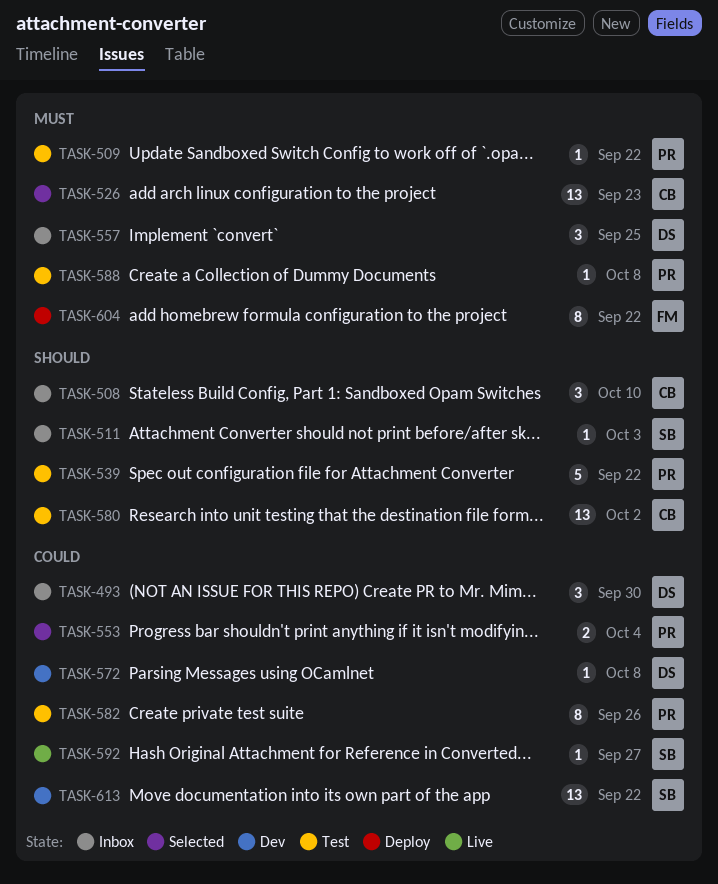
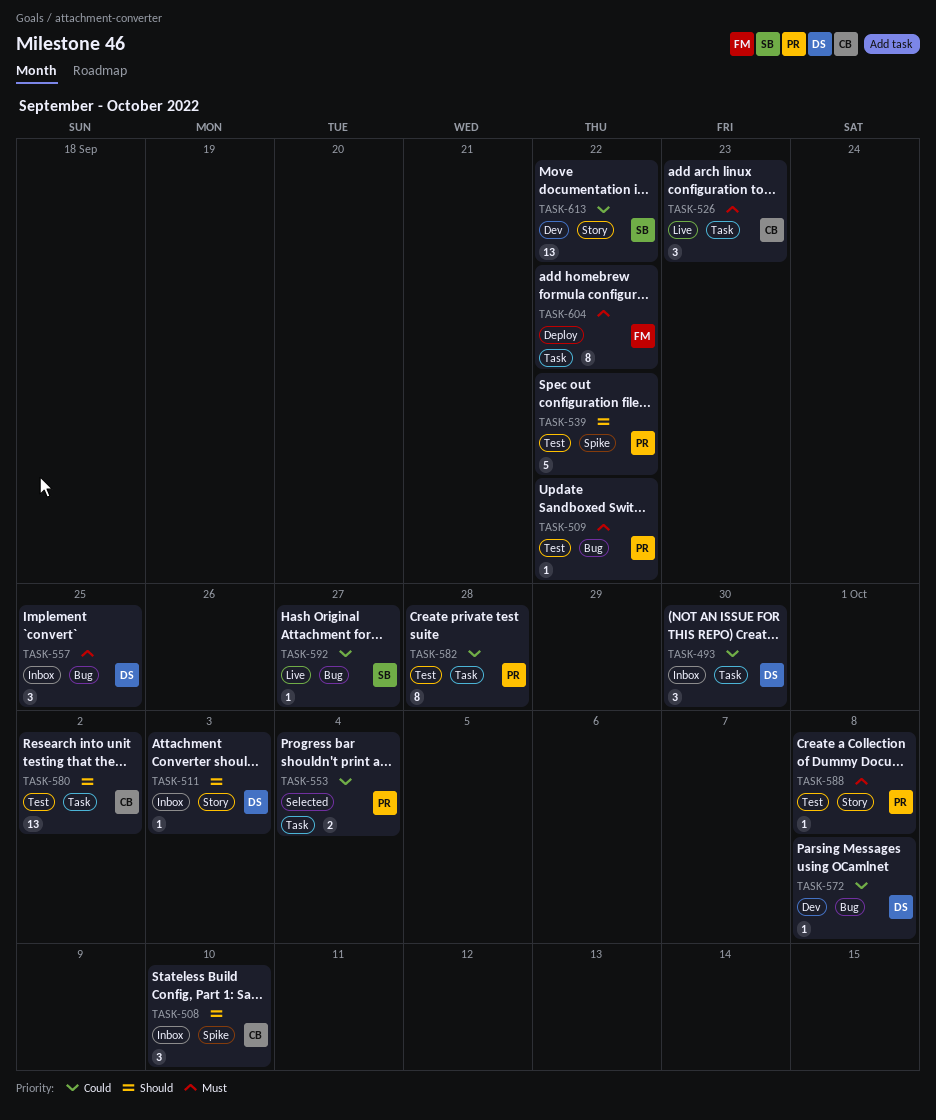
TASK-511, owner: SB -> DS
TASK-526, status: Selected -> Live
TASK-526, estimate: 13 -> 3
TASK-582, due: Sep 26 -> Sep 28

